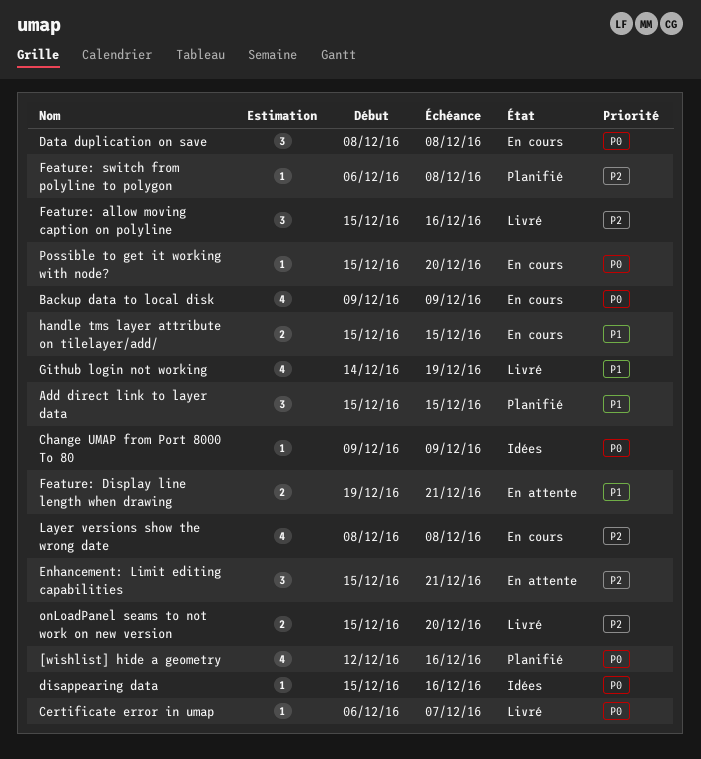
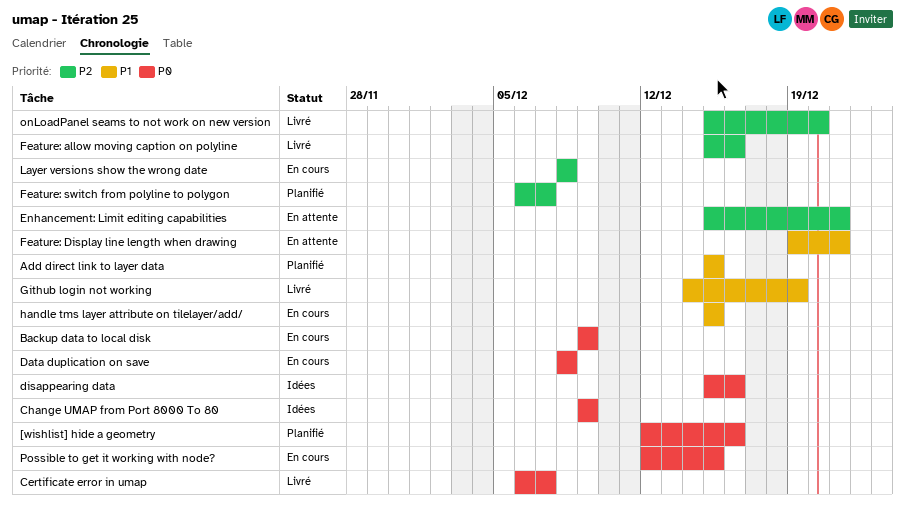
Feature: switch from polyline to polygon, due: Dec 8 -> Dec 7
Possible to get it working with node?, start: Dec 15 -> Dec 12
Possible to get it working with node?, due: Dec 20 -> Dec 15

